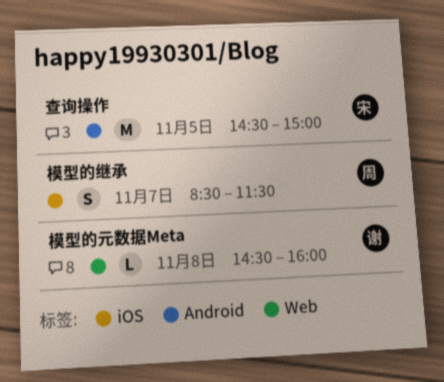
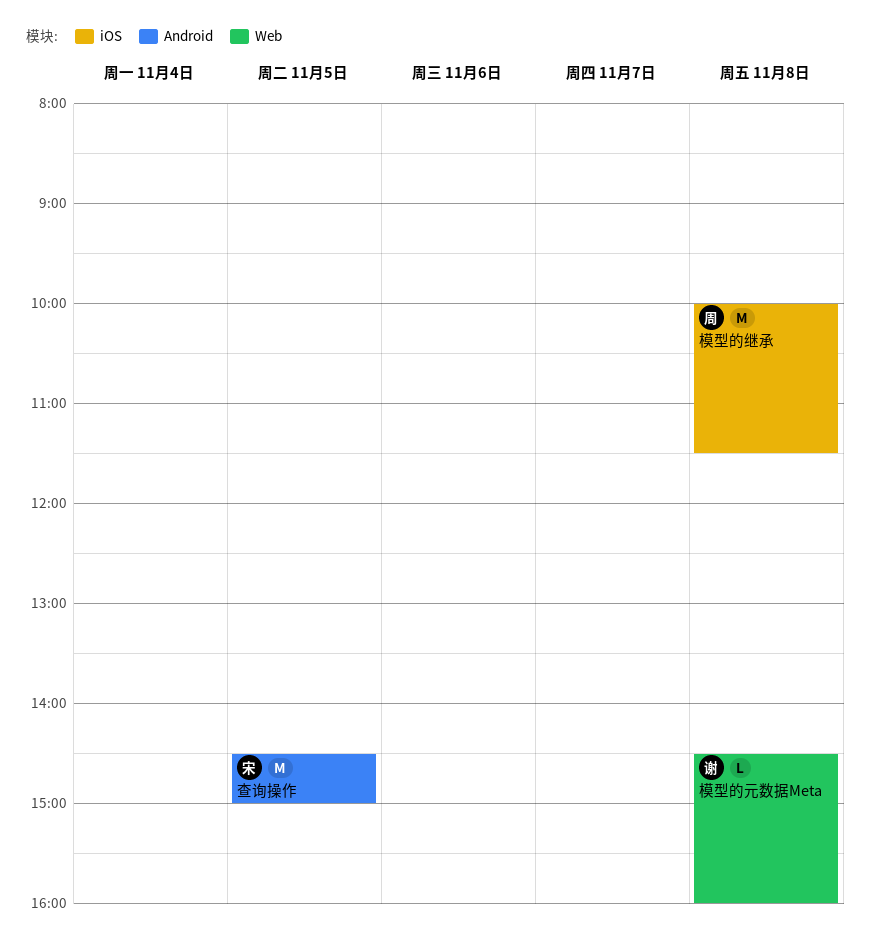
模型的继承, estimate: S -> M
模型的继承, day: Nov 7 -> Nov 8
模型的继承, begins: 08:30 -> 10:00

